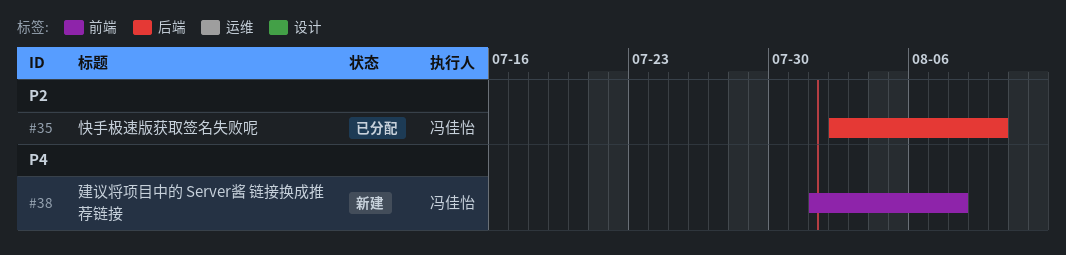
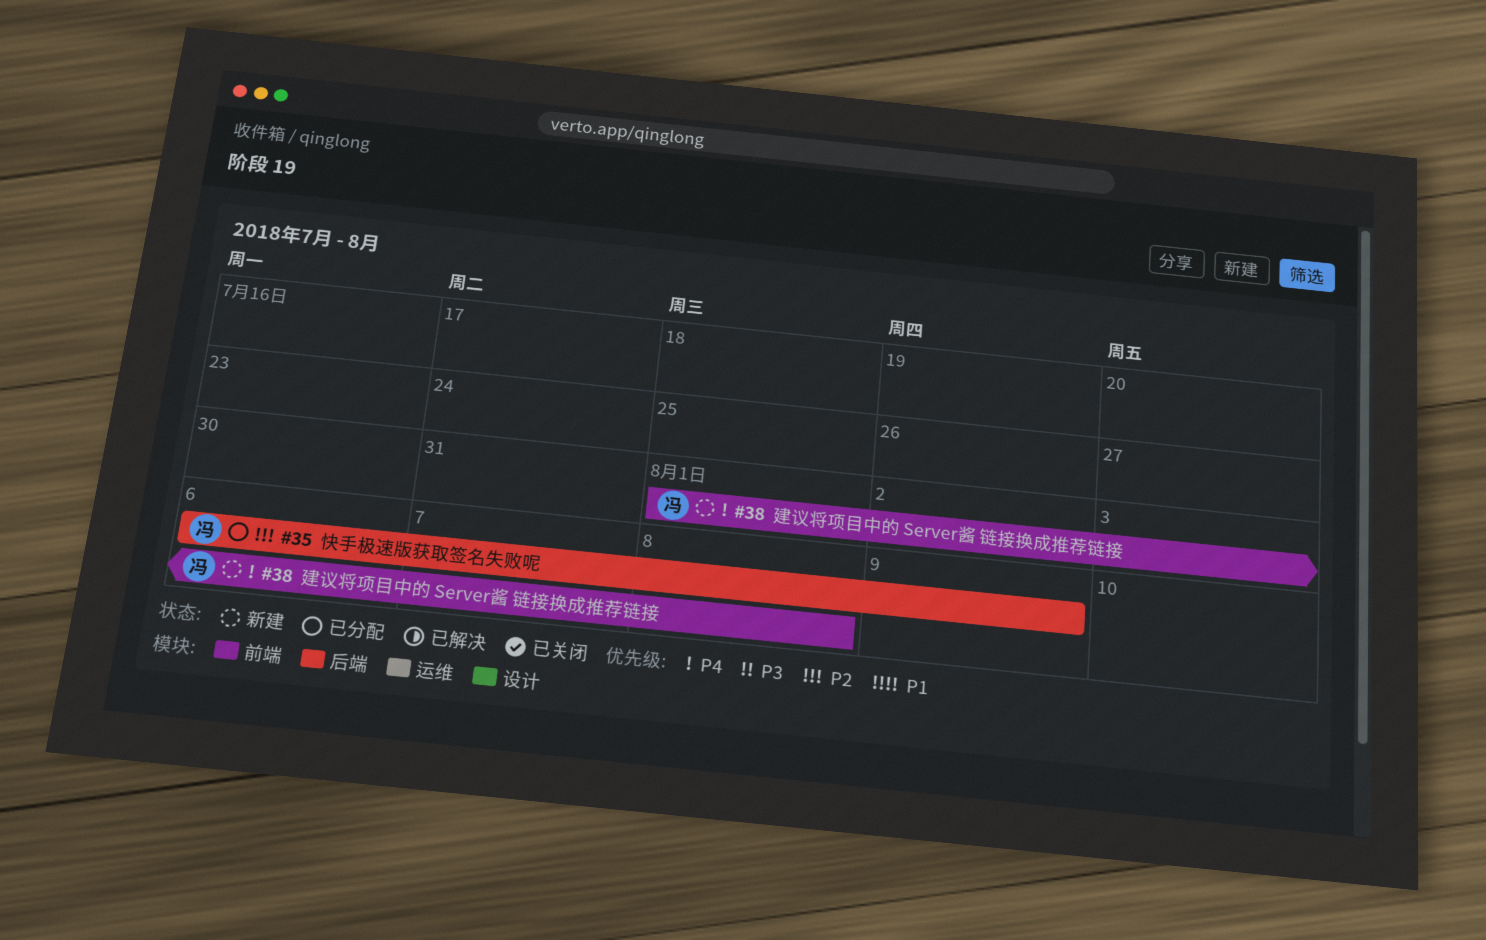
#35, start: Aug 2 -> Aug 6
#35, due: Aug 10 -> Aug 9

